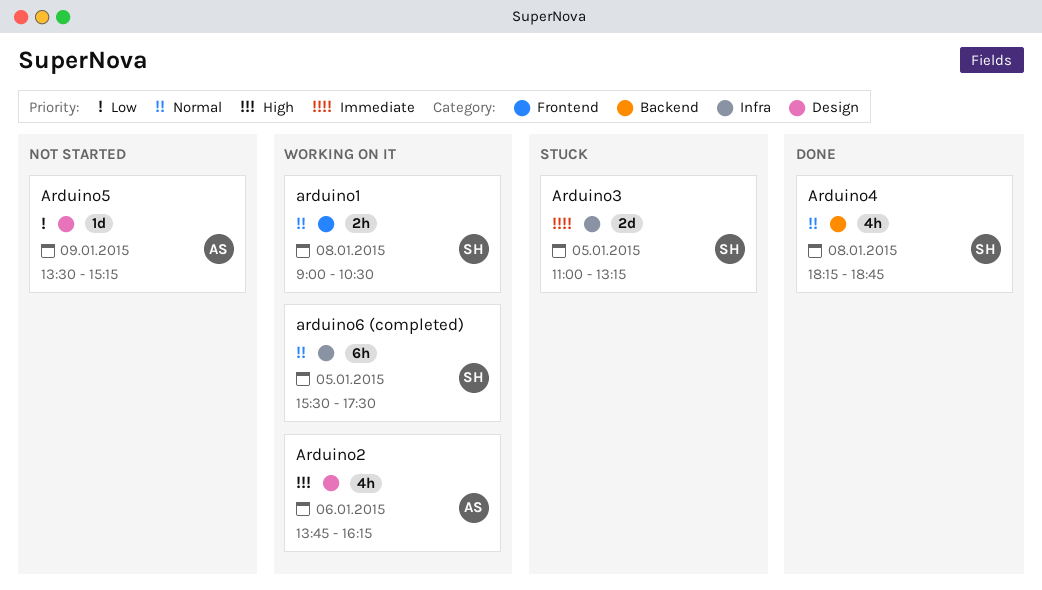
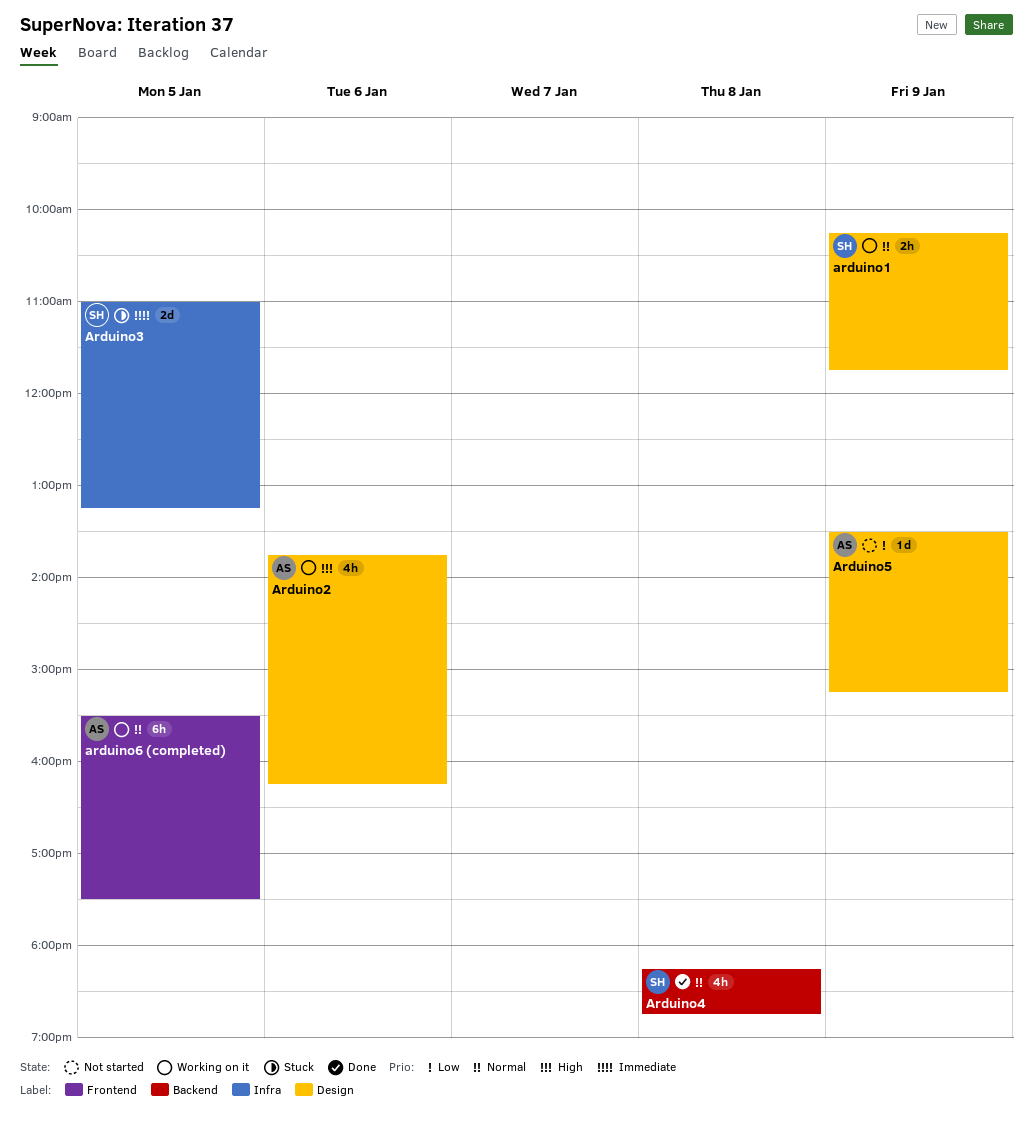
arduino1, label: Frontend -> Design
arduino1, day: Jan 8 -> Jan 9
arduino1, begins: 09:00 -> 10:15
arduino1, ends: 10:30 -> 11:45
arduino6 (completed), owner: SH -> AS
arduino6 (completed), label: Infra -> Frontend

